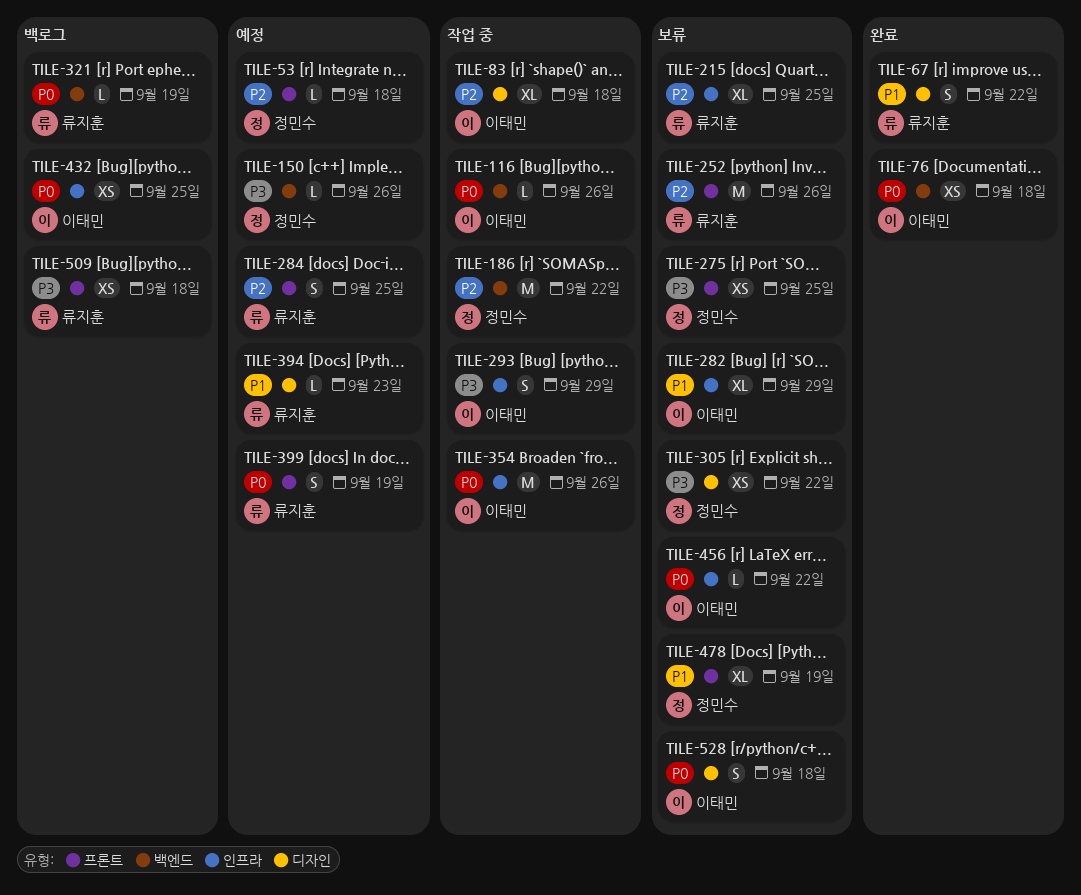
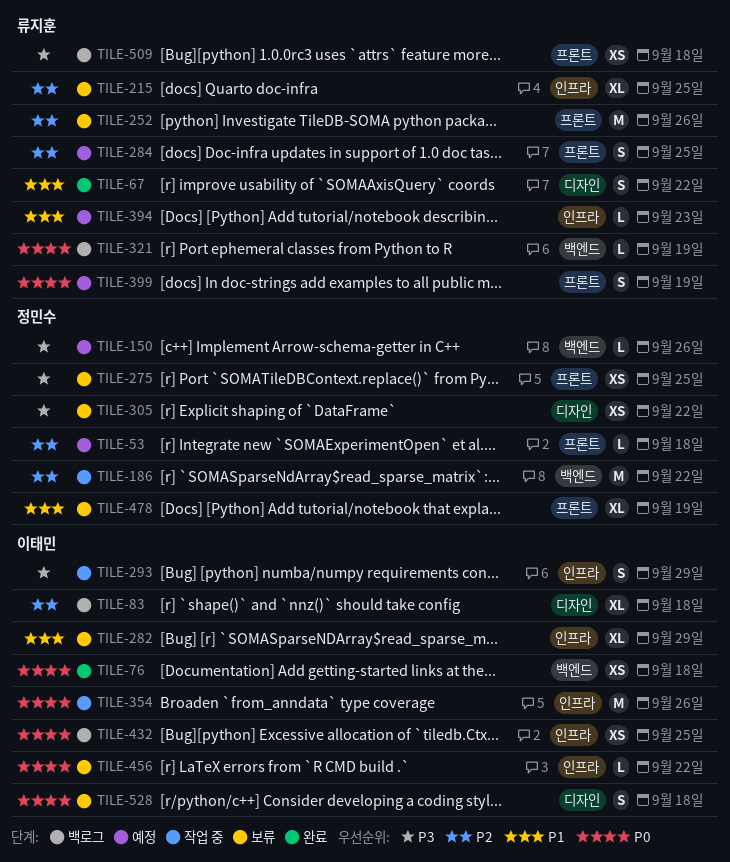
TILE-83, status: 작업 중 -> 백로그
TILE-116: present -> none
TILE-394, label: 디자인 -> 인프라

